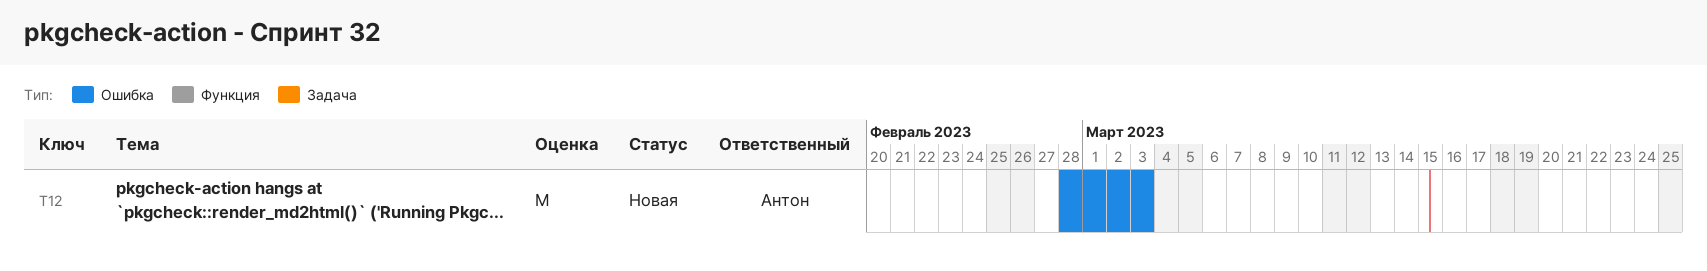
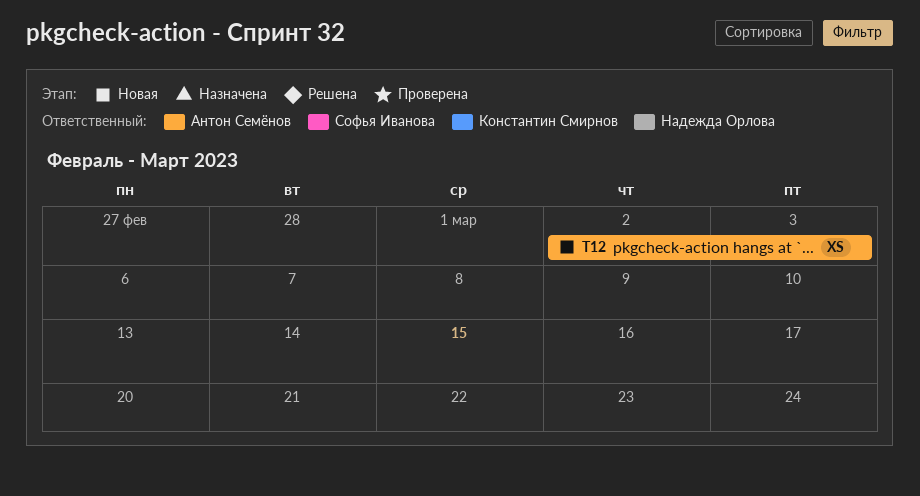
T12, estimate: M -> XS
T12, start: Feb 28 -> Mar 2

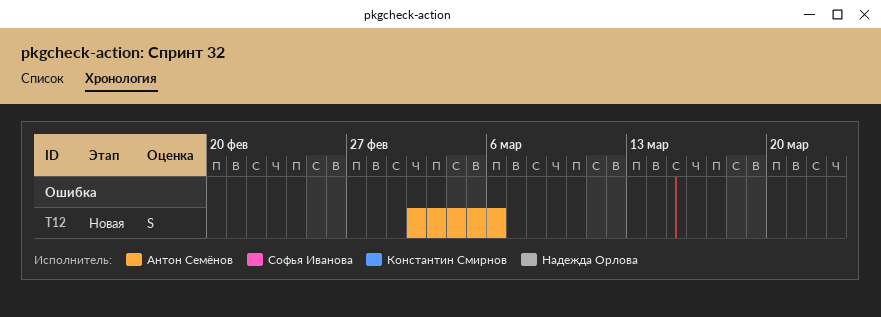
T12, estimate: XS -> S
T12, due: Mar 3 -> Mar 6

